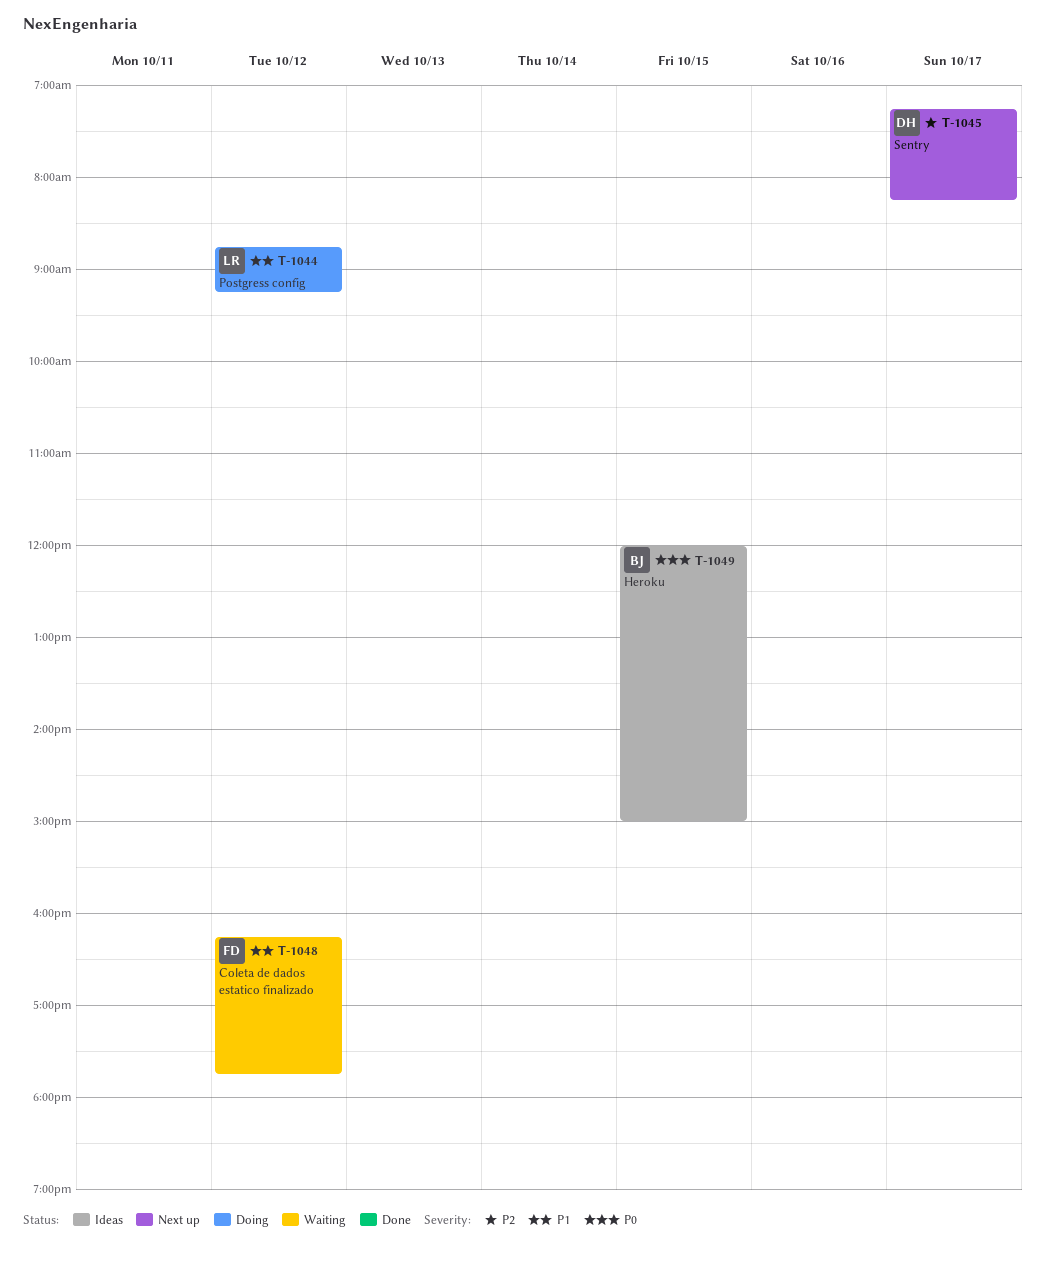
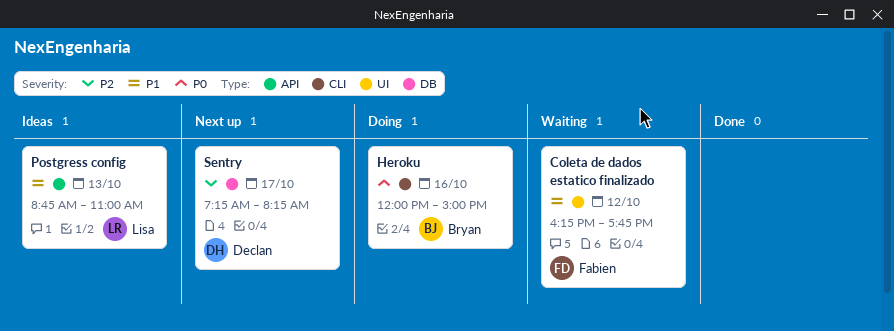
Heroku, status: Ideas -> Doing
Heroku, day: Oct 15 -> Oct 16
Postgress config, status: Doing -> Ideas
Postgress config, day: Oct 12 -> Oct 13
Postgress config, ends: 09:15 -> 11:00

